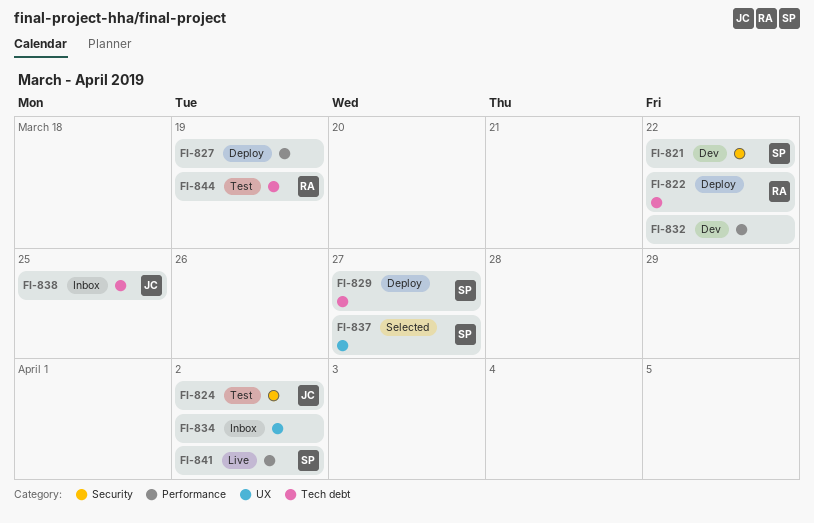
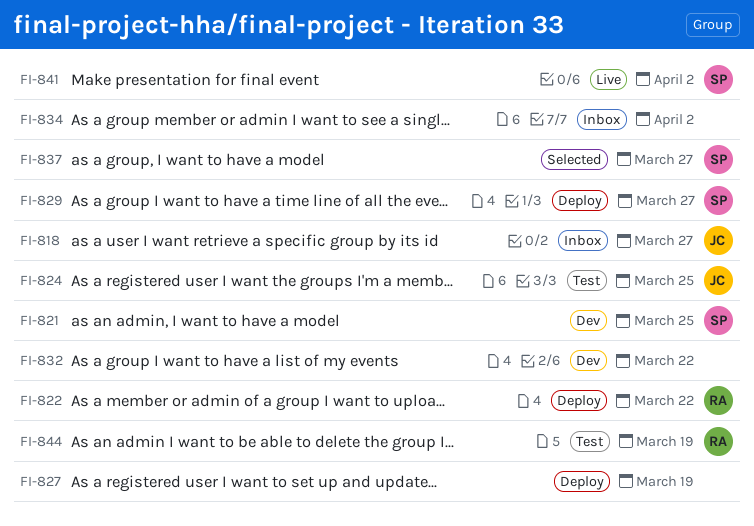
FI-818: none -> present
FI-821, due: Mar 22 -> Mar 25
FI-824, due: Apr 2 -> Mar 25
FI-838: present -> none

